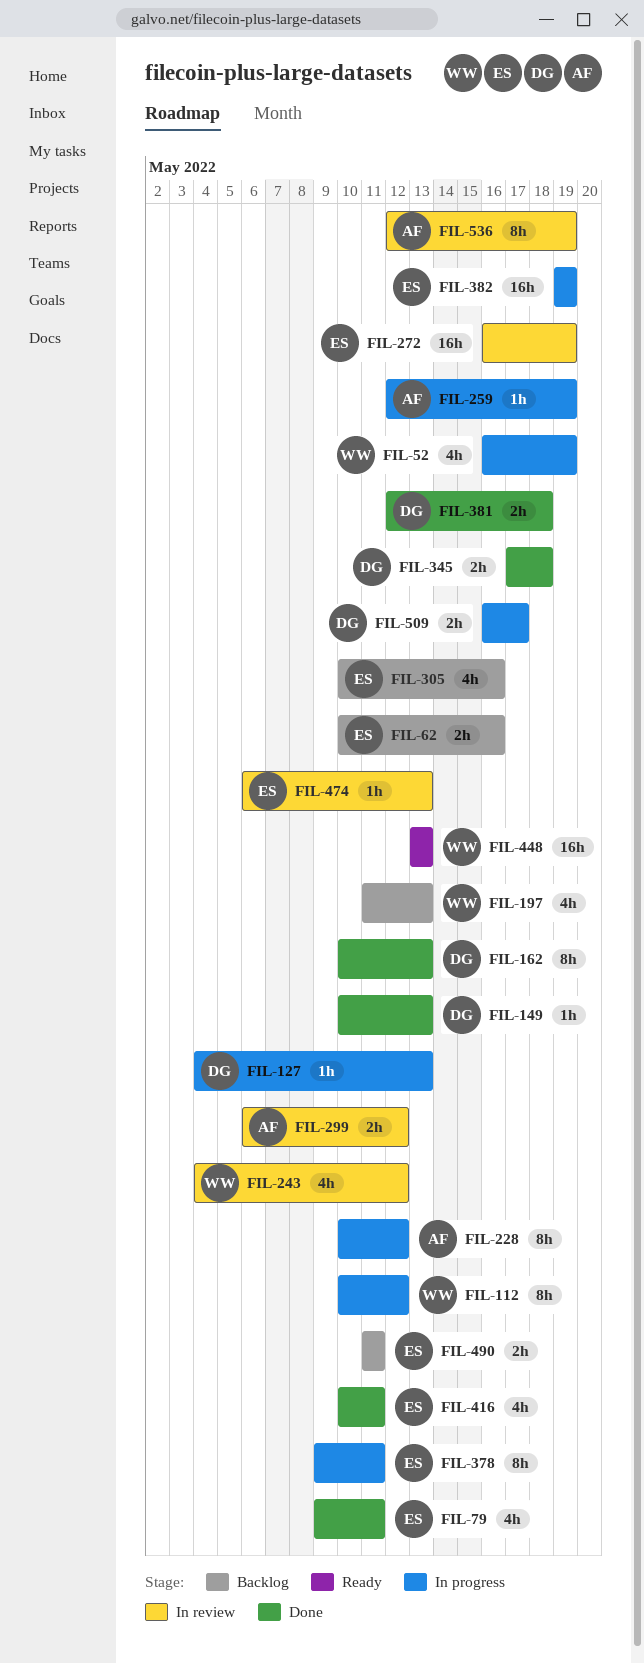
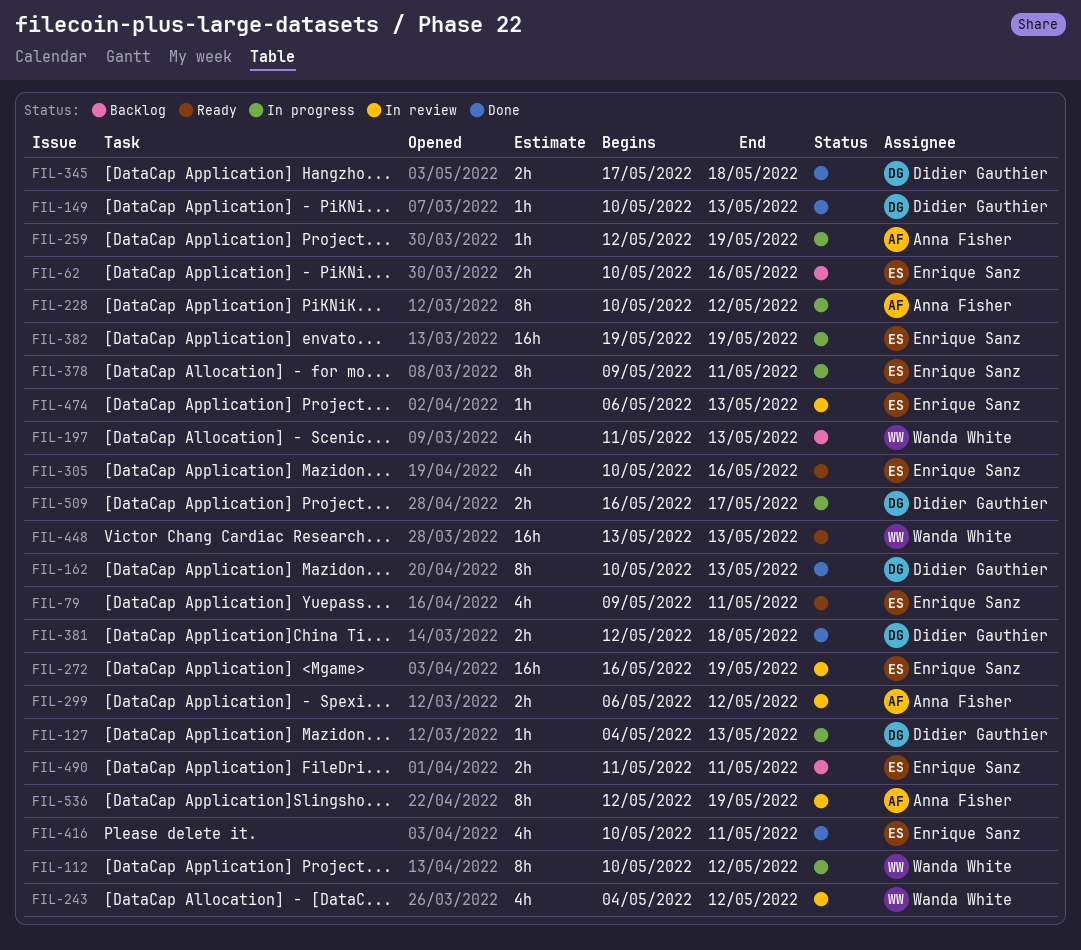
FIL-52: present -> none
FIL-79, status: Done -> Ready
FIL-305, status: Backlog -> Ready

